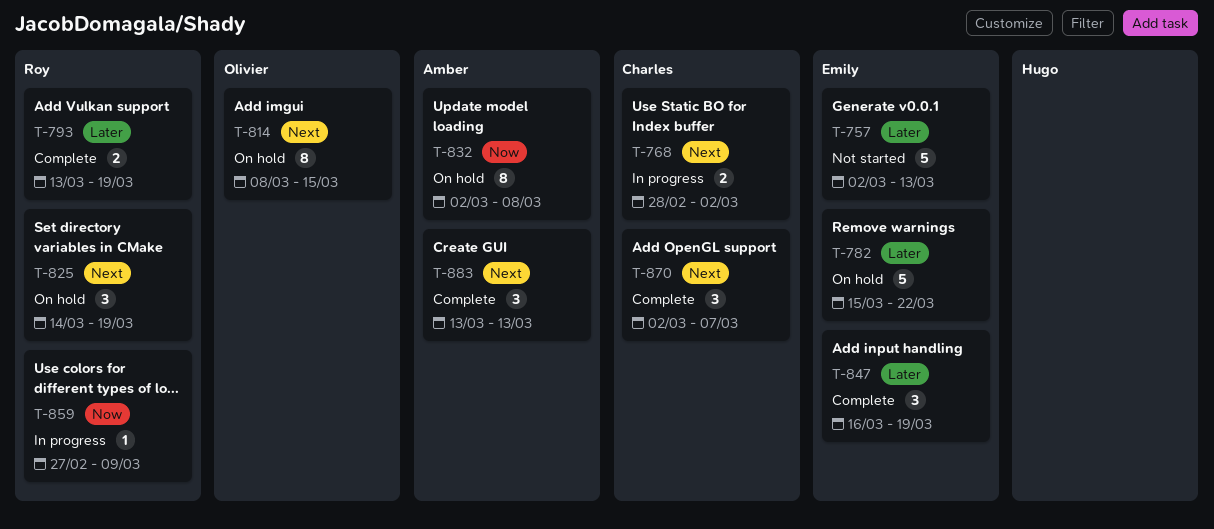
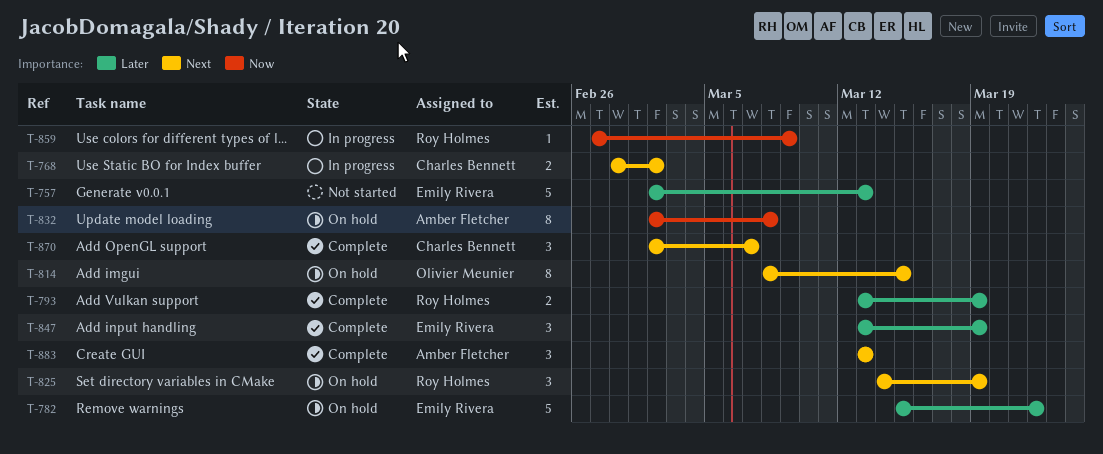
T-847, start: Mar 16 -> Mar 13

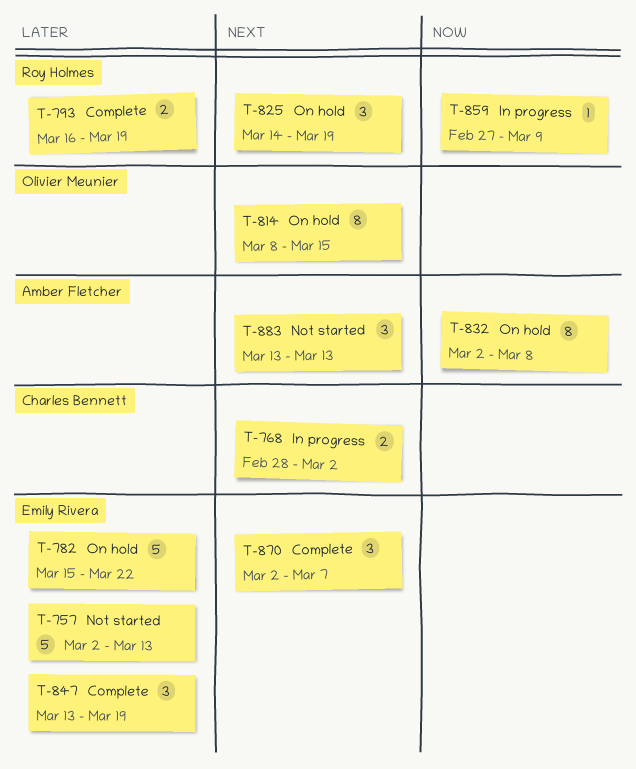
T-793, start: Mar 13 -> Mar 16
T-870, owner: Charles Bennett -> Emily Rivera
T-883, status: Complete -> Not started

